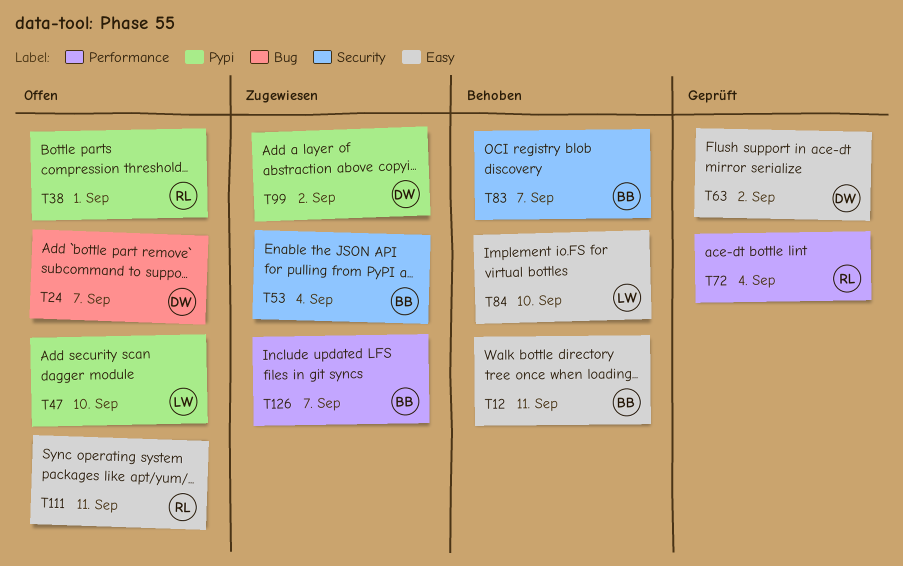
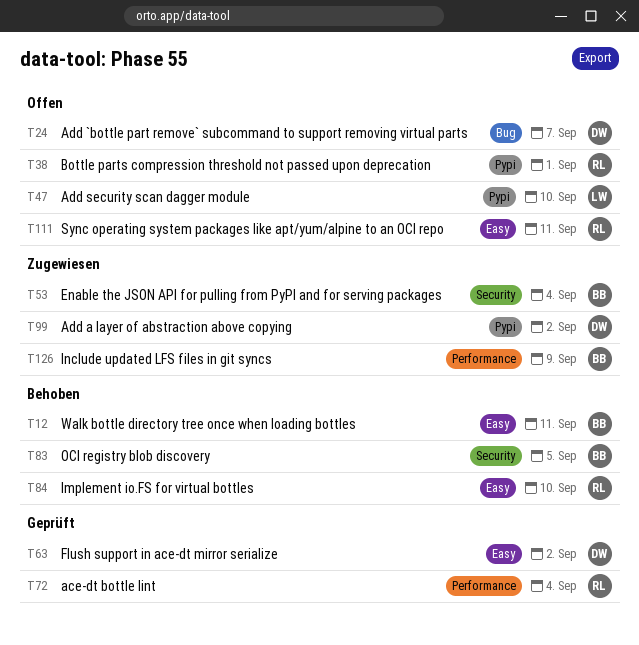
T83, due: Sep 7 -> Sep 5
T84, owner: LW -> RL
T126, due: Sep 7 -> Sep 9

